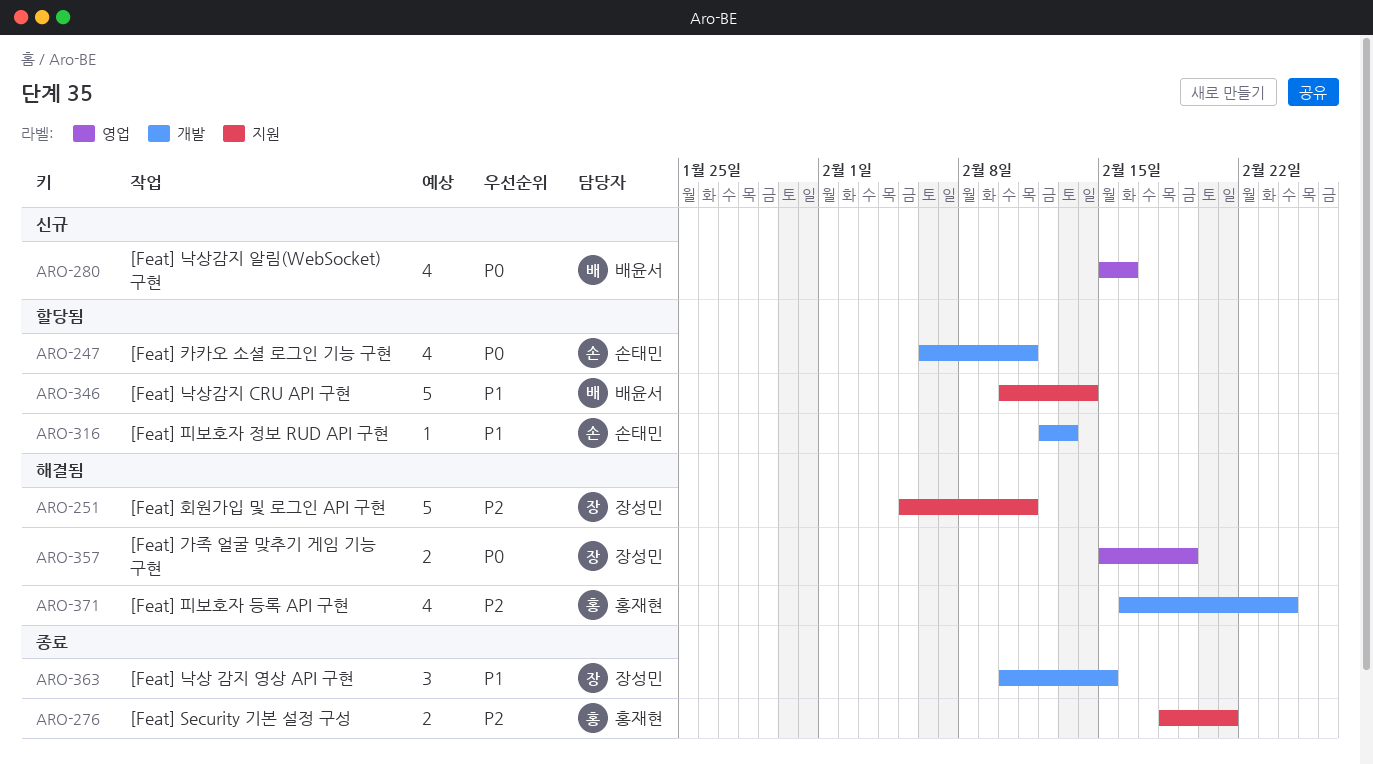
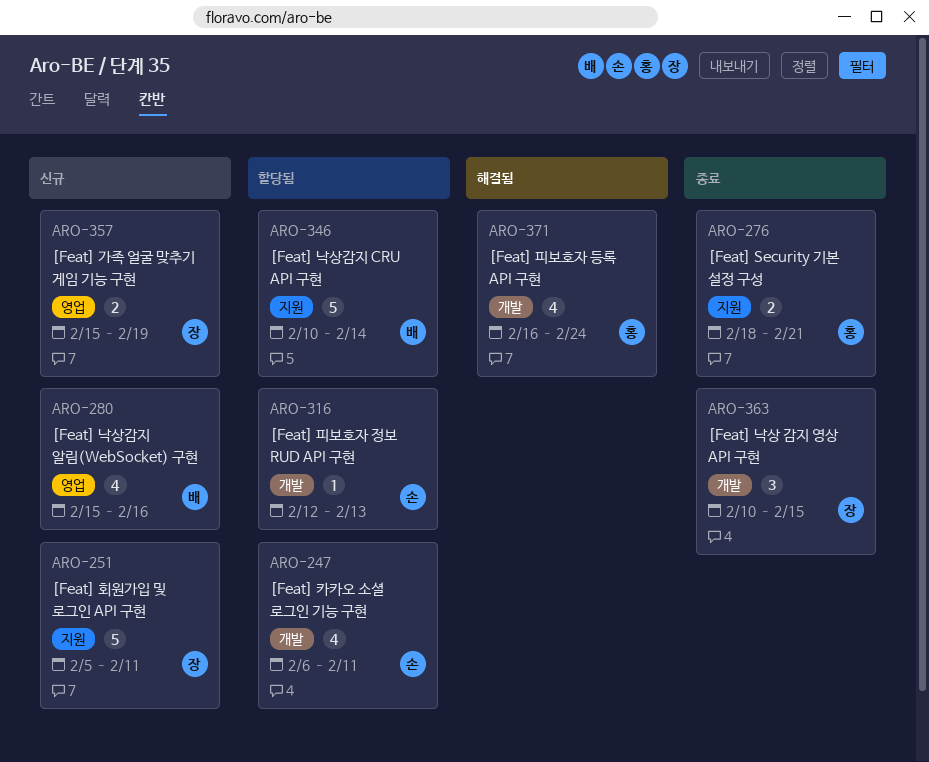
ARO-251, status: 해결됨 -> 신규
ARO-357, status: 해결됨 -> 신규

